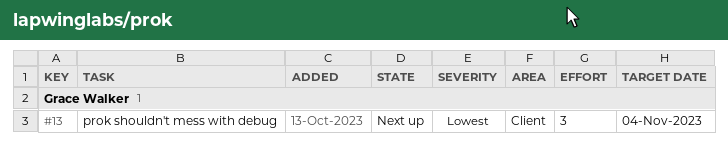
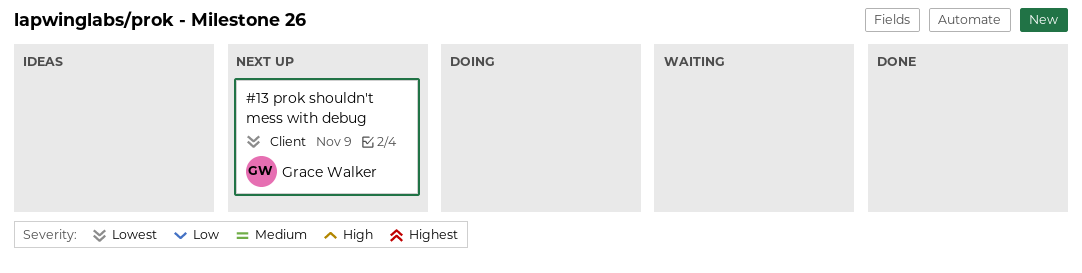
#13, due: Nov 4 -> Nov 9

